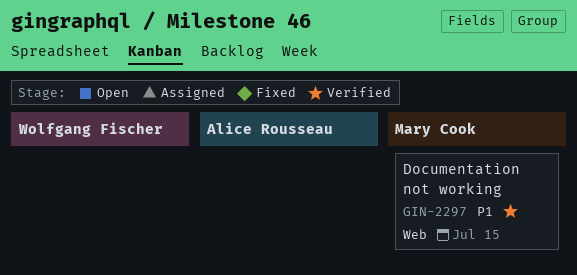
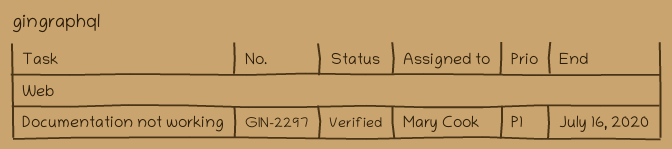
GIN-2297, due: Jul 15 -> Jul 16

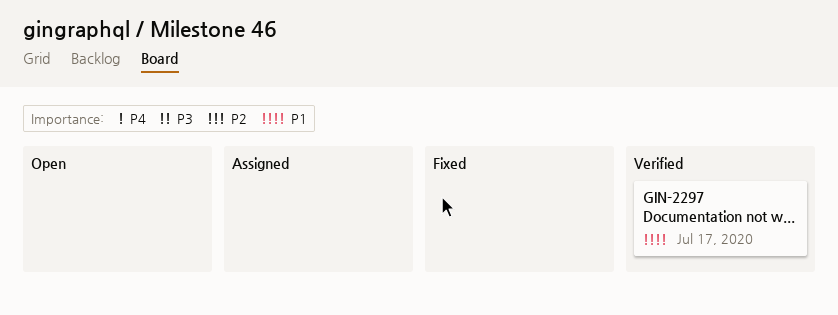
GIN-2297, due: Jul 16 -> Jul 17

